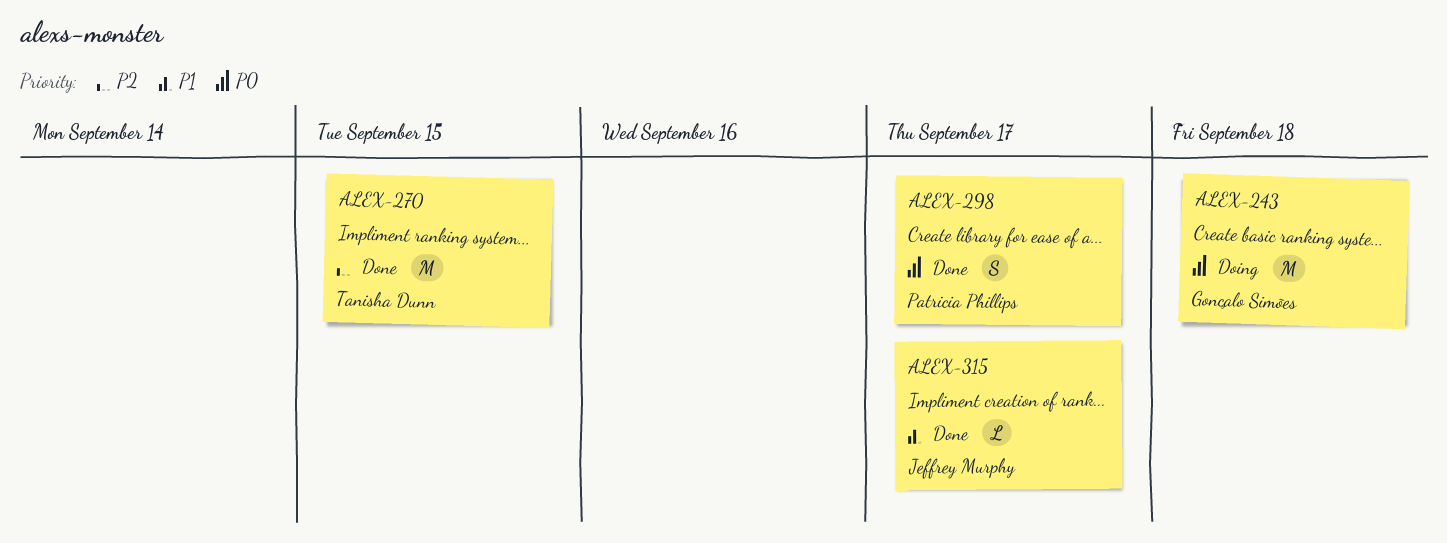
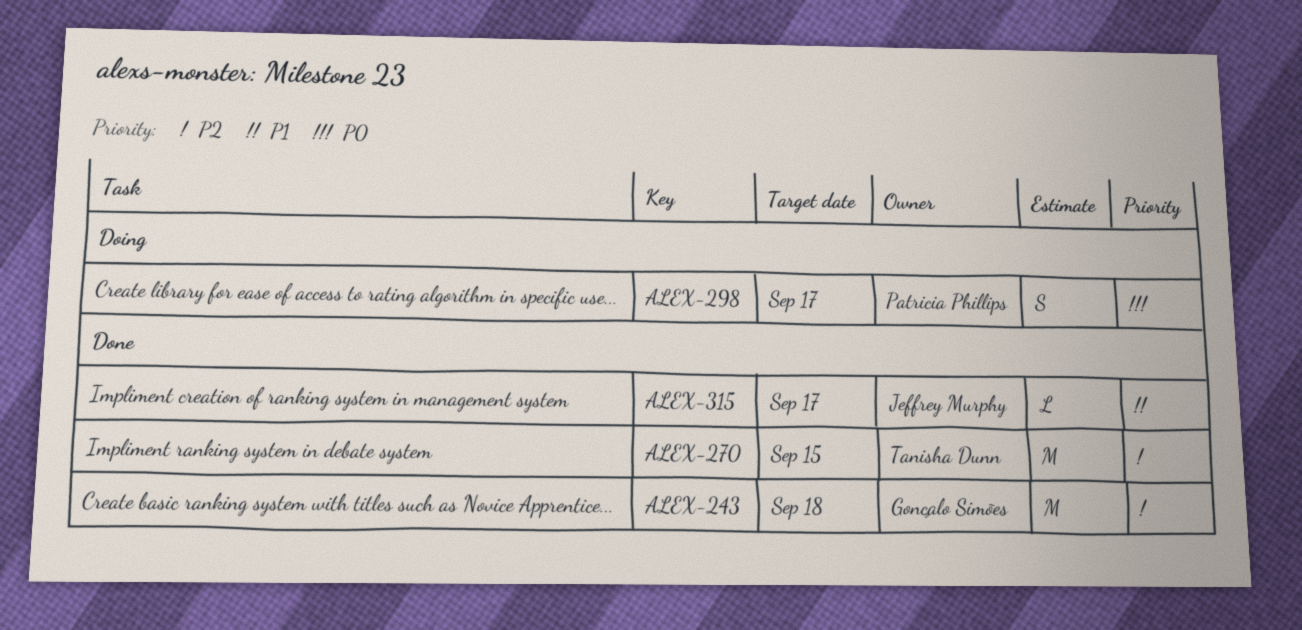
ALEX-243, status: Doing -> Done
ALEX-243, priority: P0 -> P2
ALEX-298, status: Done -> Doing

